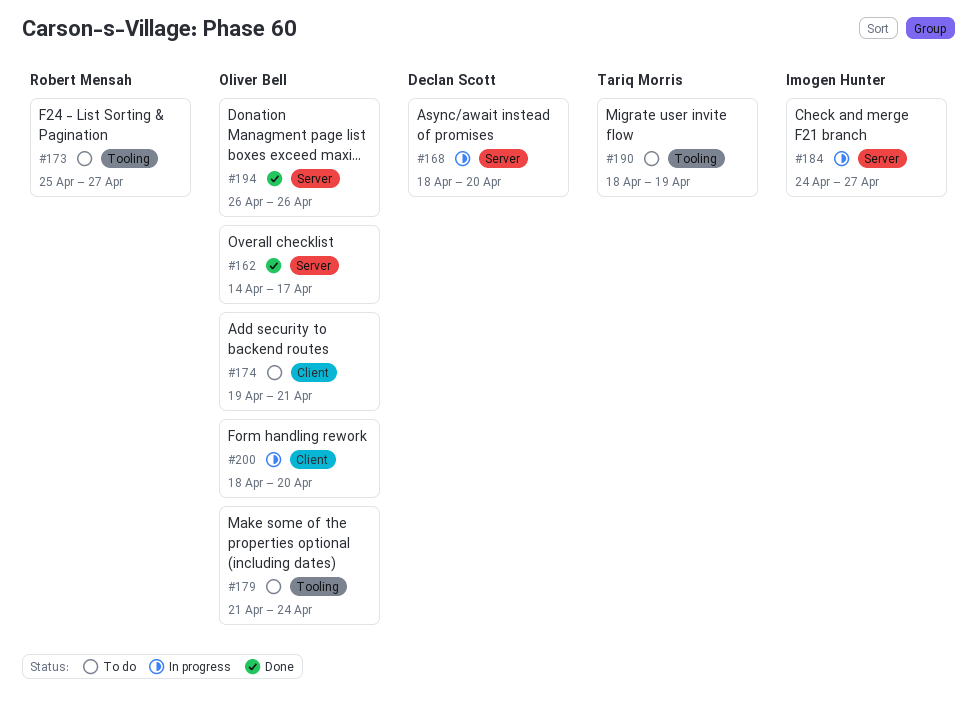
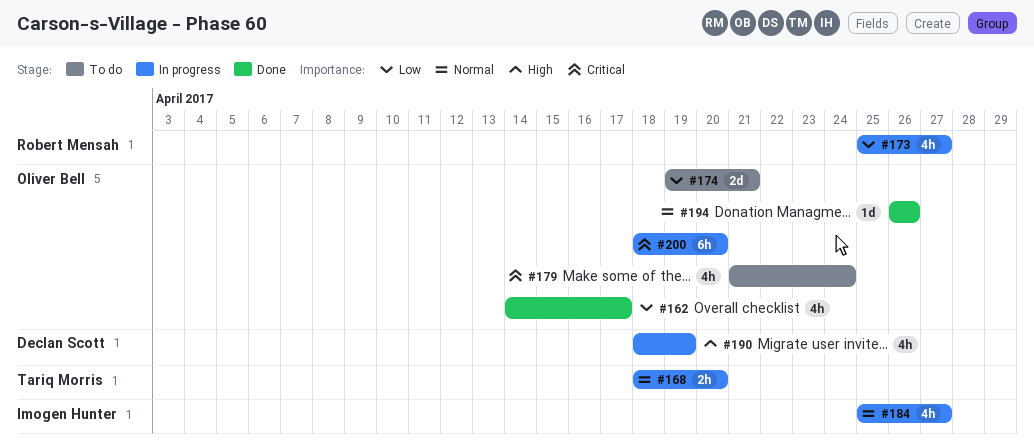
#168, owner: Declan Scott -> Tariq Morris
#173, status: To do -> In progress
#184, start: Apr 24 -> Apr 25
#190, status: To do -> In progress
#190, owner: Tariq Morris -> Declan Scott

